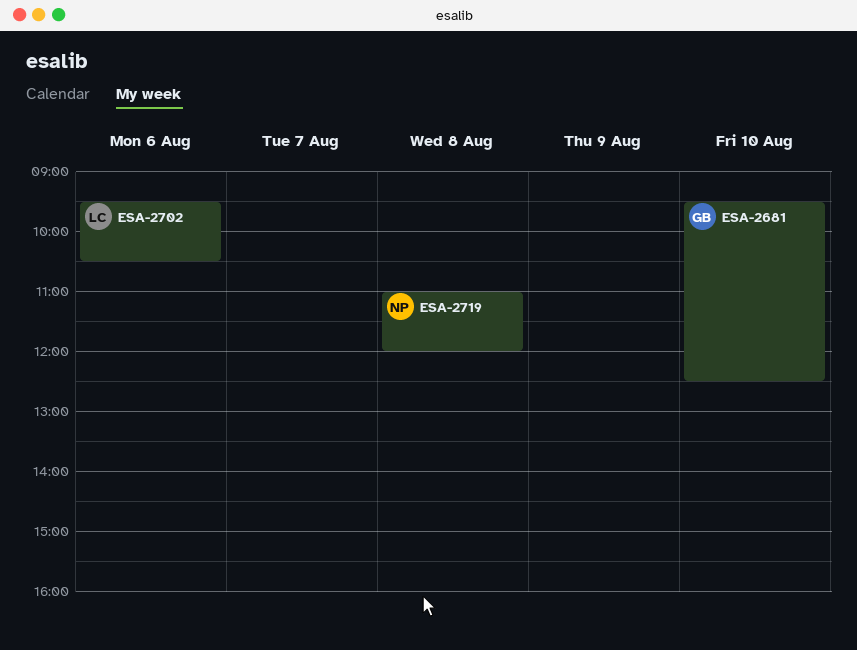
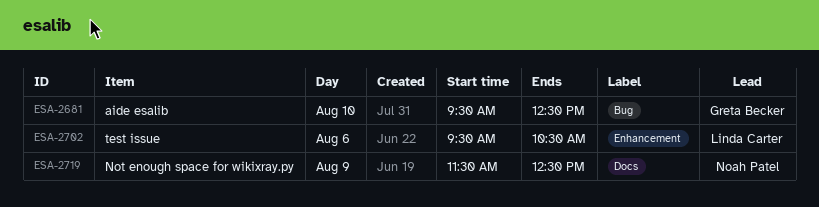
ESA-2719, day: Aug 8 -> Aug 9
ESA-2719, begins: 11:00 -> 11:30
ESA-2719, ends: 12:00 -> 12:30

